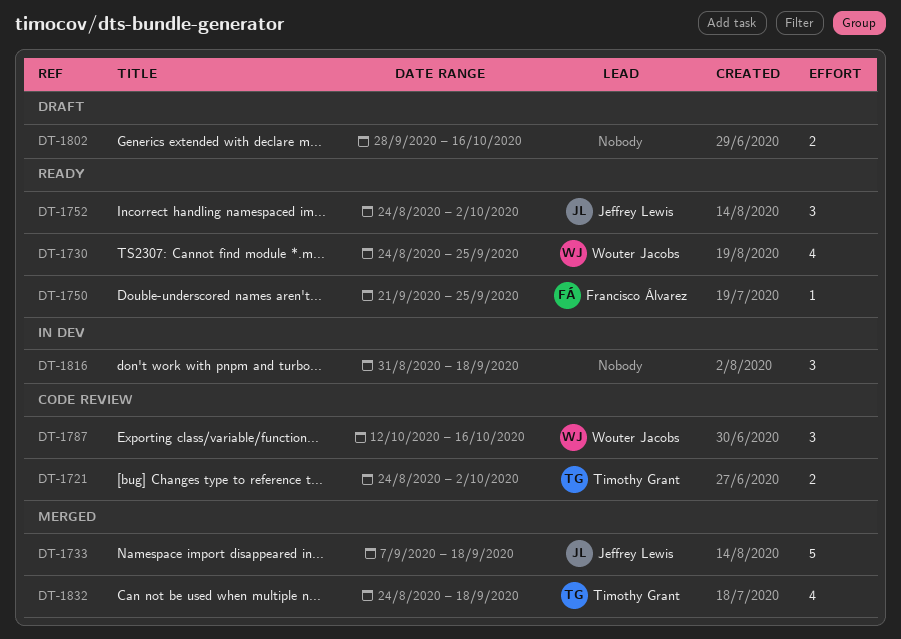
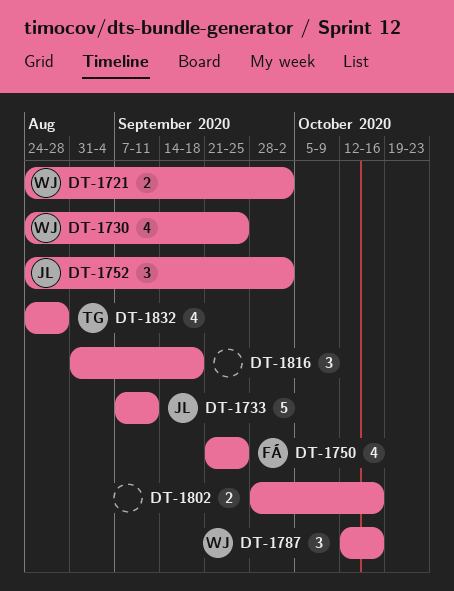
DT-1721, owner: Timothy Grant -> Wouter Jacobs
DT-1733, due: Sep 18 -> Sep 11
DT-1750, estimate: 1 -> 4
DT-1832, due: Sep 18 -> Aug 28

